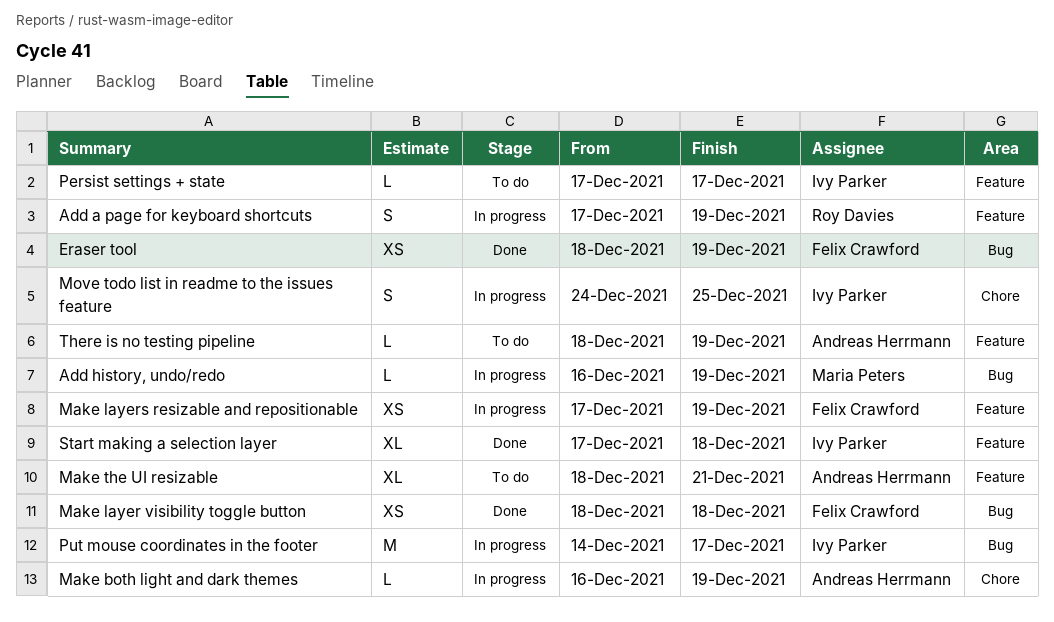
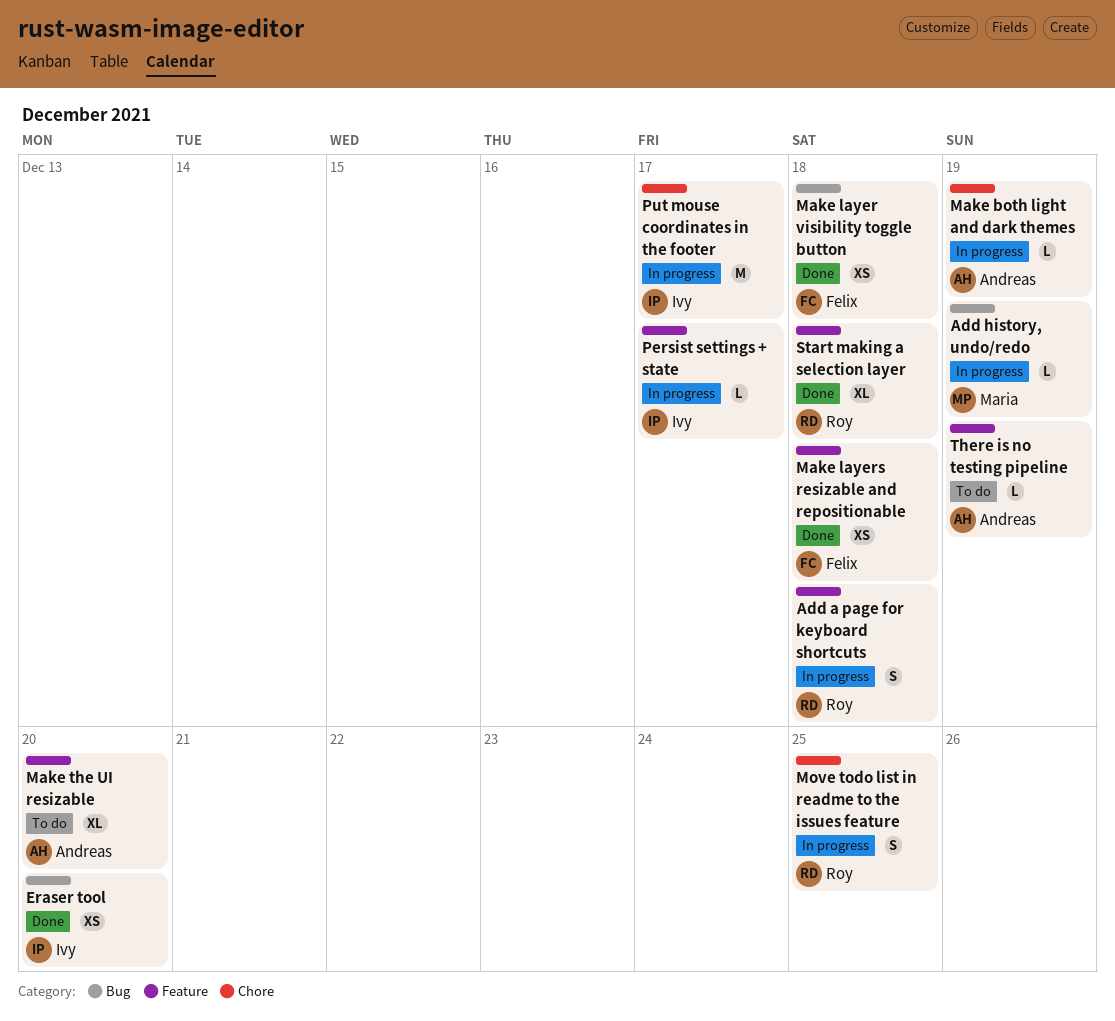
Add a page for keyboard shortcuts, due: Dec 19 -> Dec 18
Eraser tool, owner: Felix Crawford -> Ivy Parker
Eraser tool, due: Dec 19 -> Dec 20
Make layers resizable and repositionable, status: In progress -> Done
Make layers resizable and repositionable, due: Dec 19 -> Dec 18
Make the UI resizable, due: Dec 21 -> Dec 20
Move todo list in readme to the issues feature, owner: Ivy Parker -> Roy Davies
Persist settings + state, status: To do -> In progress
Put mouse coordinates in the footer, label: Bug -> Chore
Start making a selection layer, owner: Ivy Parker -> Roy Davies

